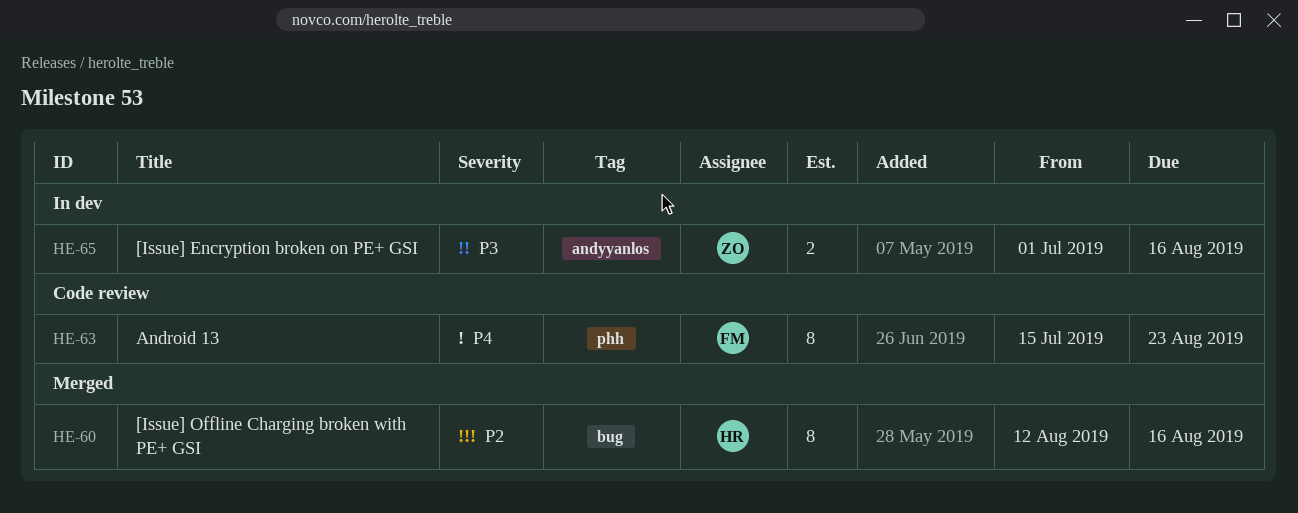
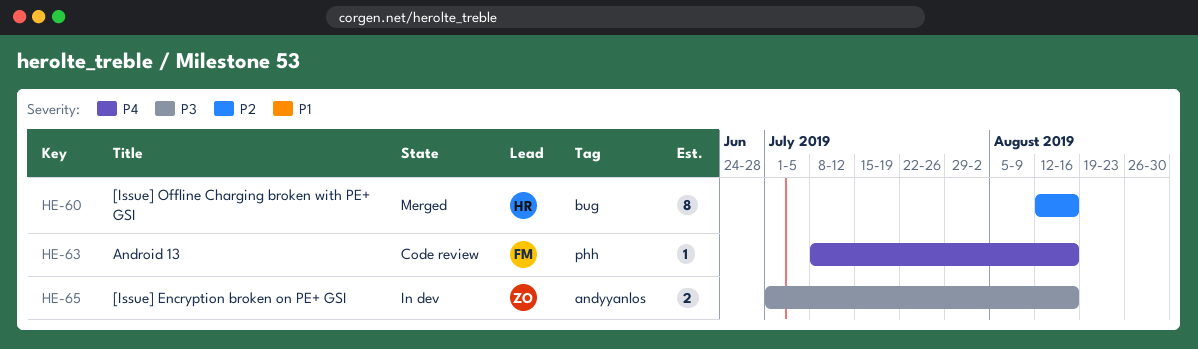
HE-63, estimate: 8 -> 1
HE-63, start: Jul 15 -> Jul 8
HE-63, due: Aug 23 -> Aug 16

